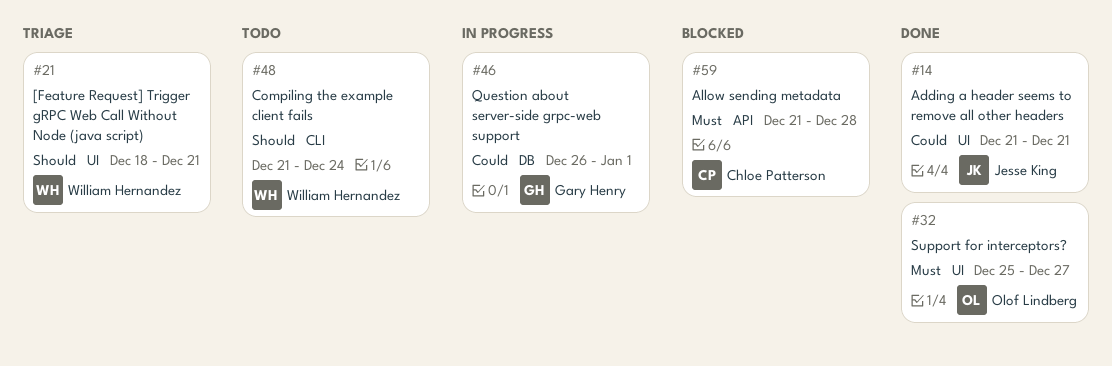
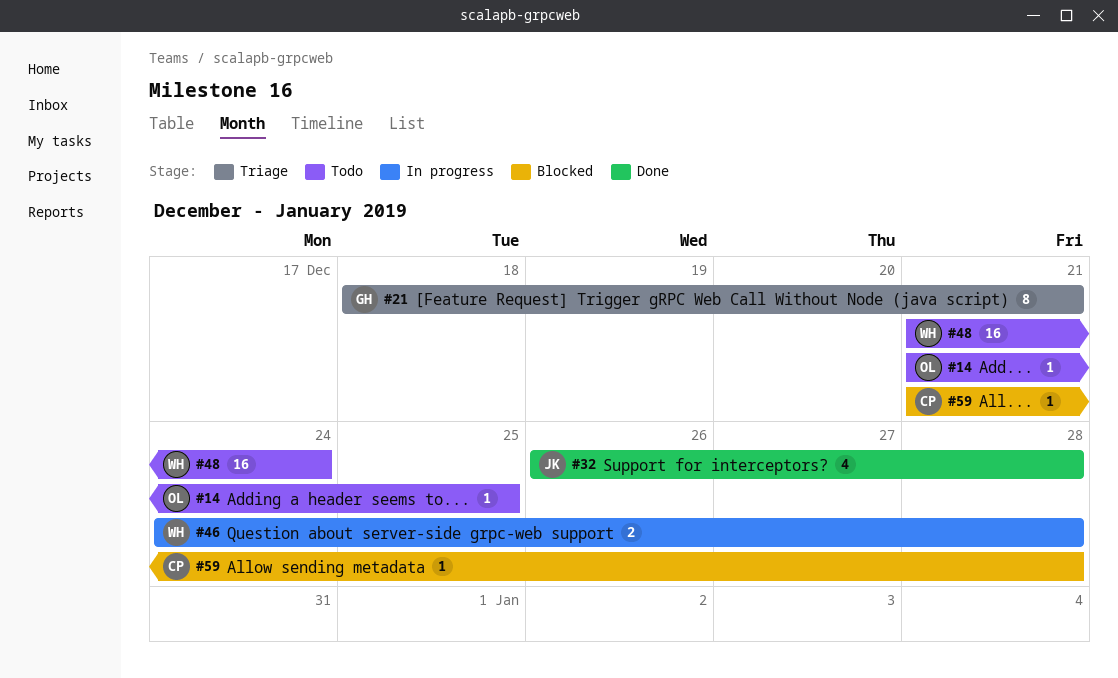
#14, status: Done -> Todo
#14, owner: Jesse King -> Olof Lindberg
#14, due: Dec 21 -> Dec 25
#21, owner: William Hernandez -> Gary Henry
#32, owner: Olof Lindberg -> Jesse King
#32, start: Dec 25 -> Dec 26
#32, due: Dec 27 -> Dec 28
#46, owner: Gary Henry -> William Hernandez
#46, start: Dec 26 -> Dec 24
#46, due: Jan 1 -> Dec 28

